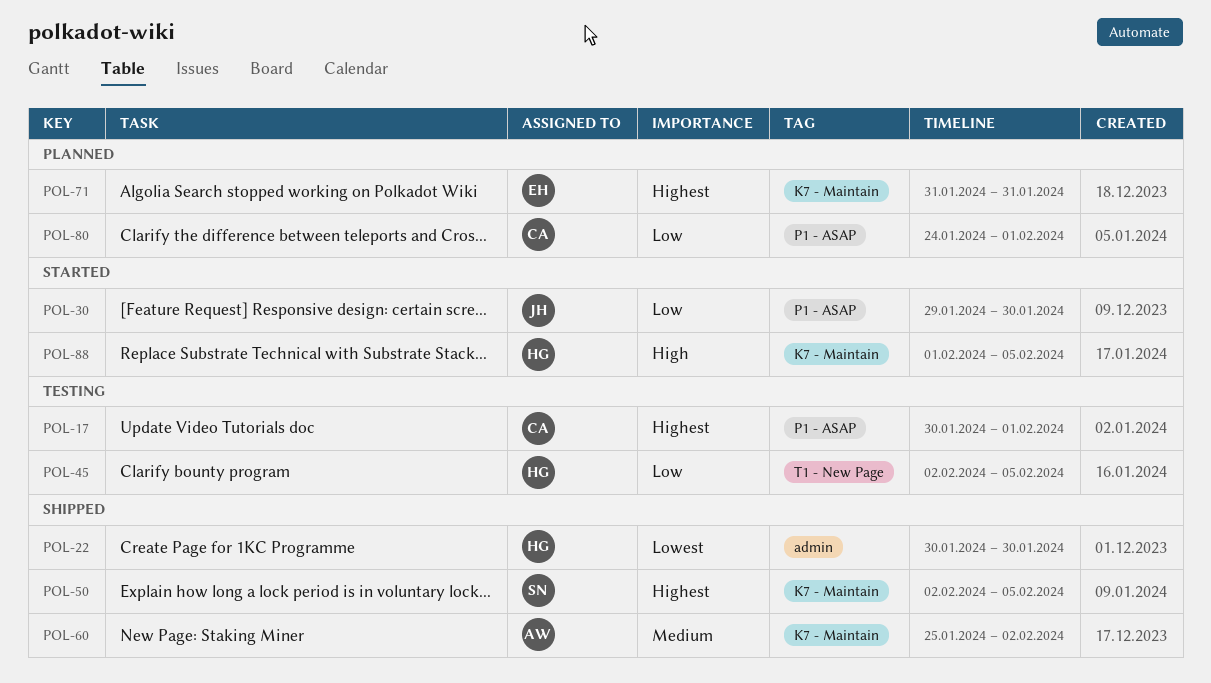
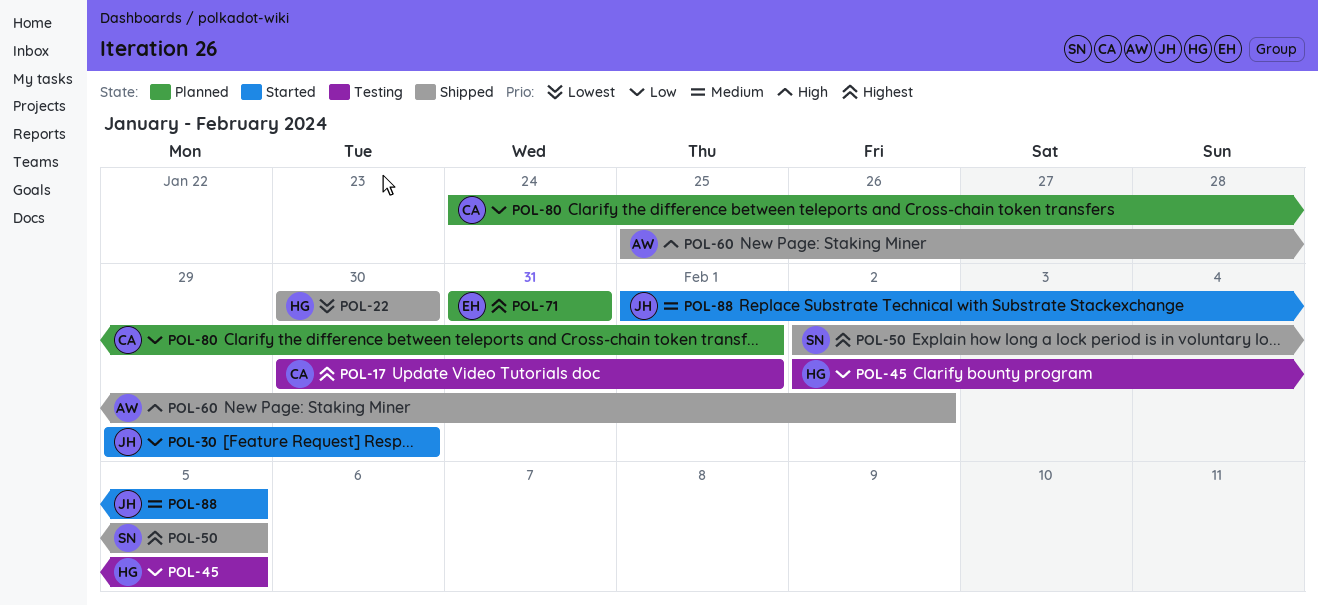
POL-60, priority: Medium -> High
POL-88, owner: HG -> JH
POL-88, priority: High -> Medium

